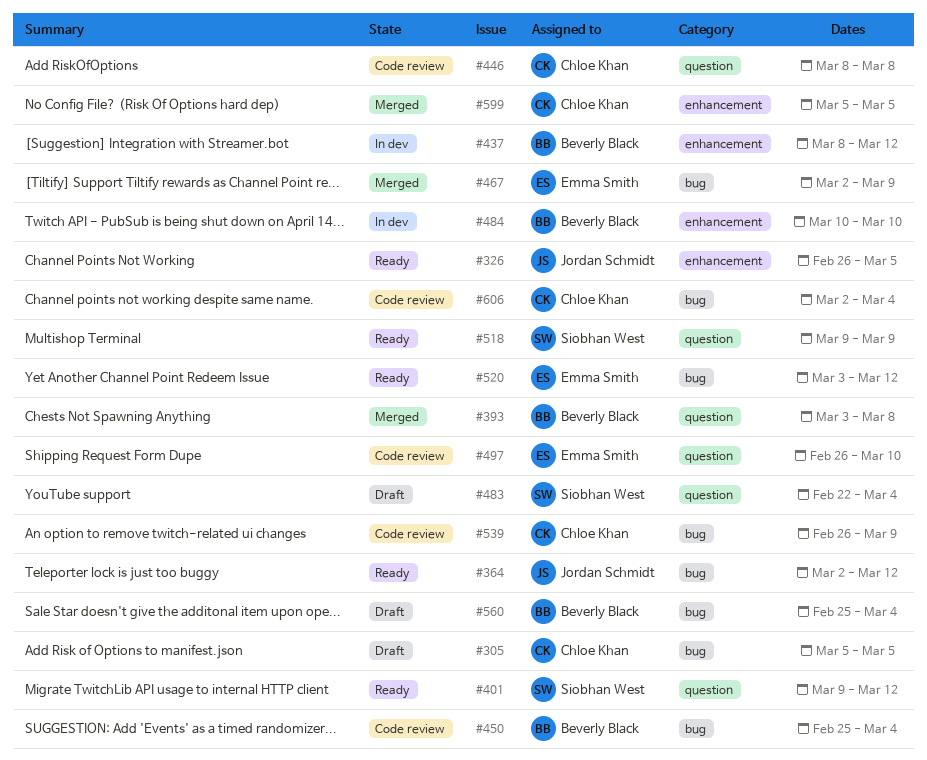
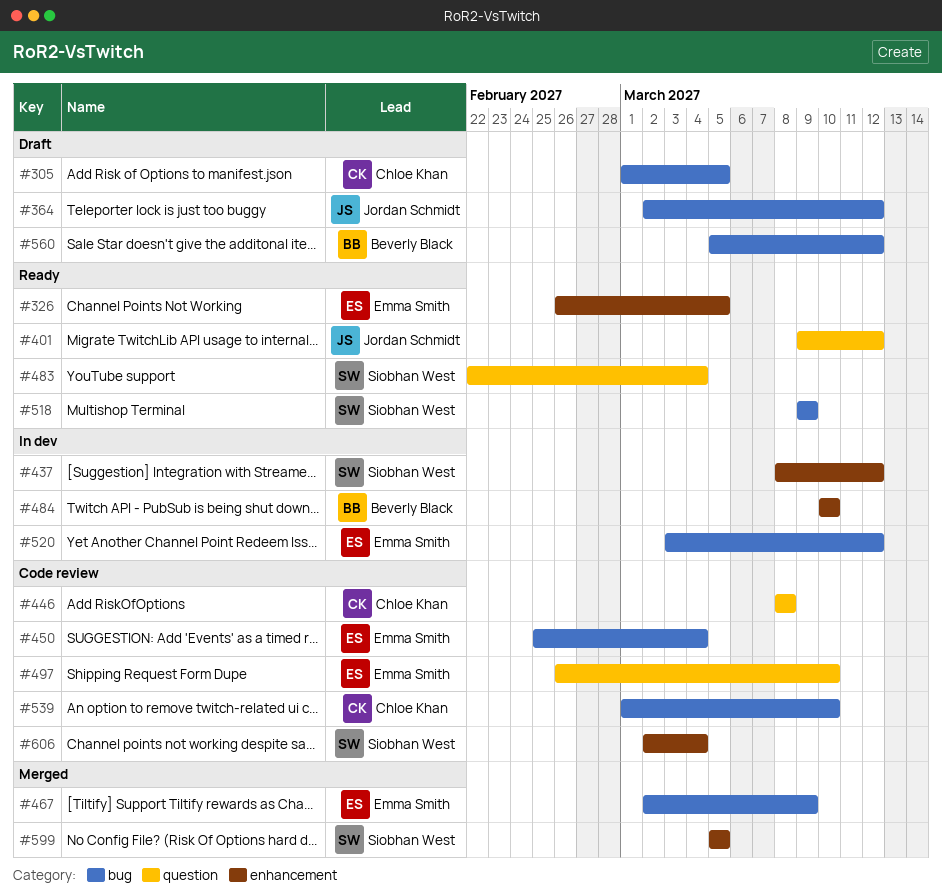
#305, start: Mar 5 -> Mar 1
#326, owner: Jordan Schmidt -> Emma Smith
#364, status: Ready -> Draft
#393: present -> none
#401, owner: Siobhan West -> Jordan Schmidt
#437, owner: Beverly Black -> Siobhan West
#450, owner: Beverly Black -> Emma Smith
#483, status: Draft -> Ready
#518, label: question -> bug
#520, status: Ready -> In dev
#539, start: Feb 26 -> Mar 1
#539, due: Mar 9 -> Mar 10
#560, start: Feb 25 -> Mar 5
#560, due: Mar 4 -> Mar 12
#599, owner: Chloe Khan -> Siobhan West
#606, owner: Chloe Khan -> Siobhan West
#606, label: bug -> enhancement

